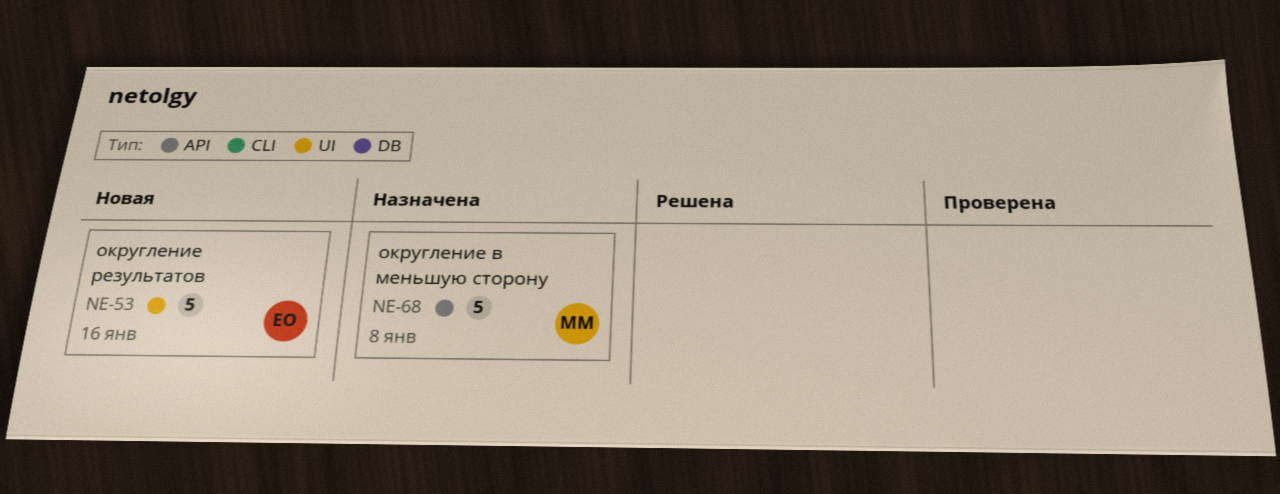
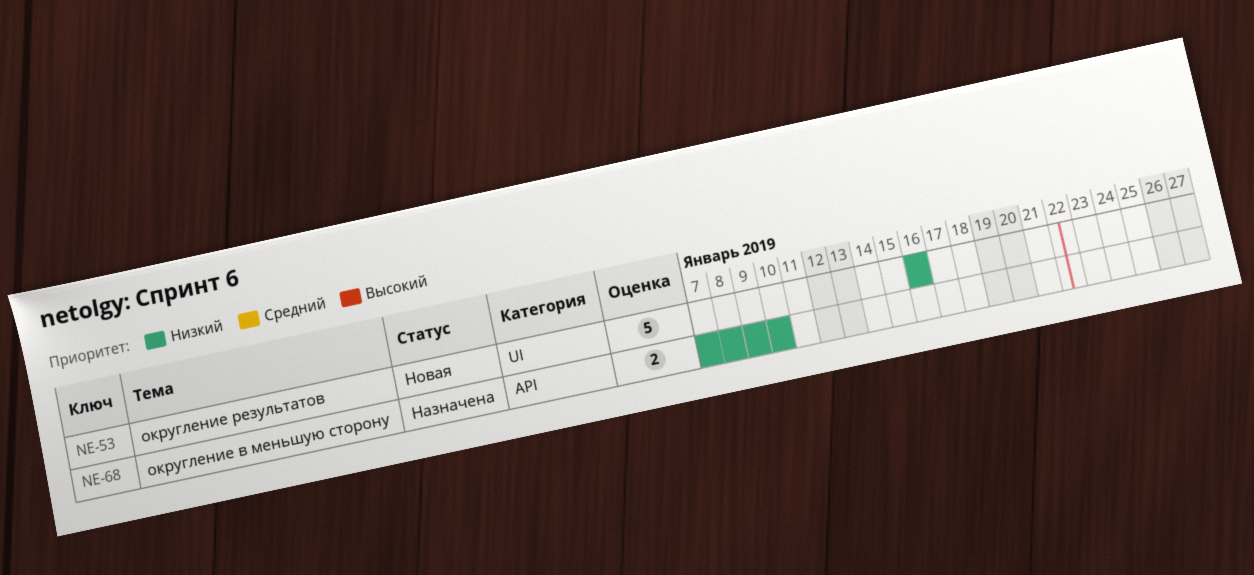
NE-68, estimate: 5 -> 2
NE-68, due: Jan 8 -> Jan 10

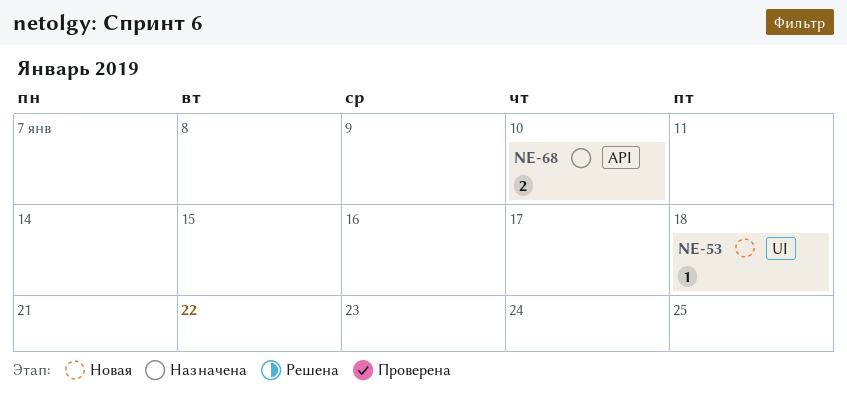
NE-53, estimate: 5 -> 1
NE-53, due: Jan 16 -> Jan 18

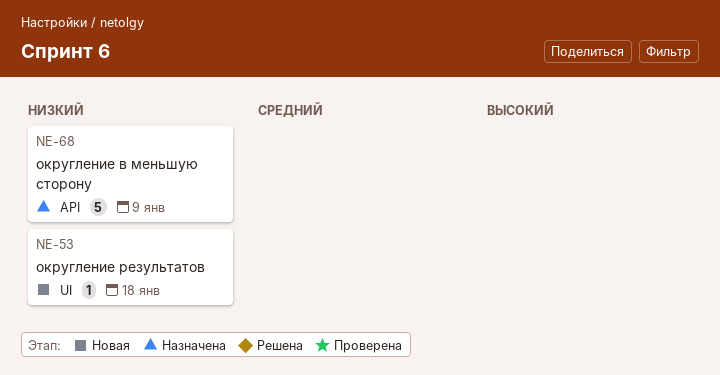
NE-68, estimate: 2 -> 5
NE-68, due: Jan 10 -> Jan 9

